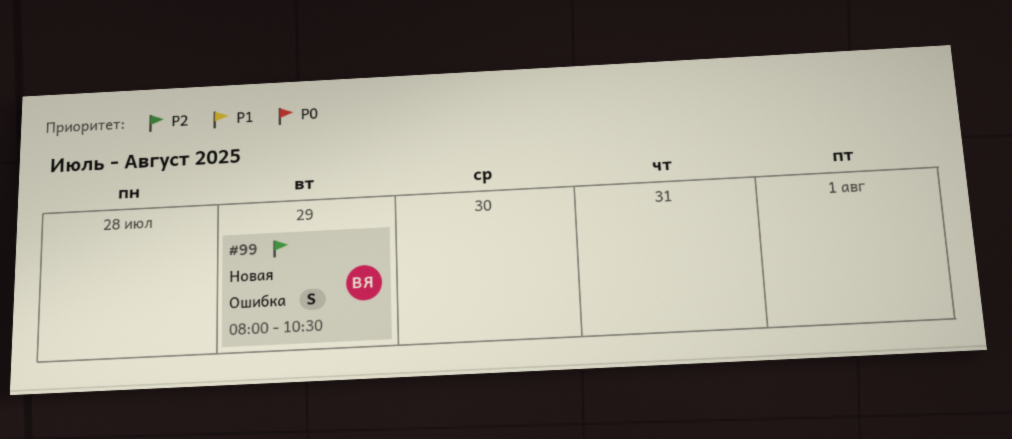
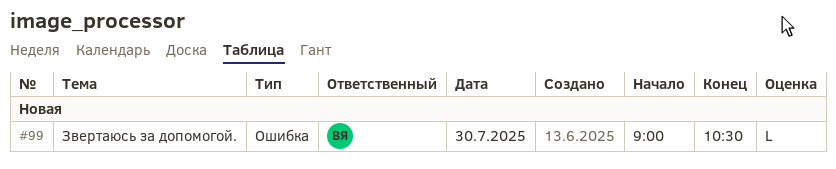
#99, estimate: S -> L
#99, day: Jul 29 -> Jul 30
#99, begins: 08:00 -> 09:00

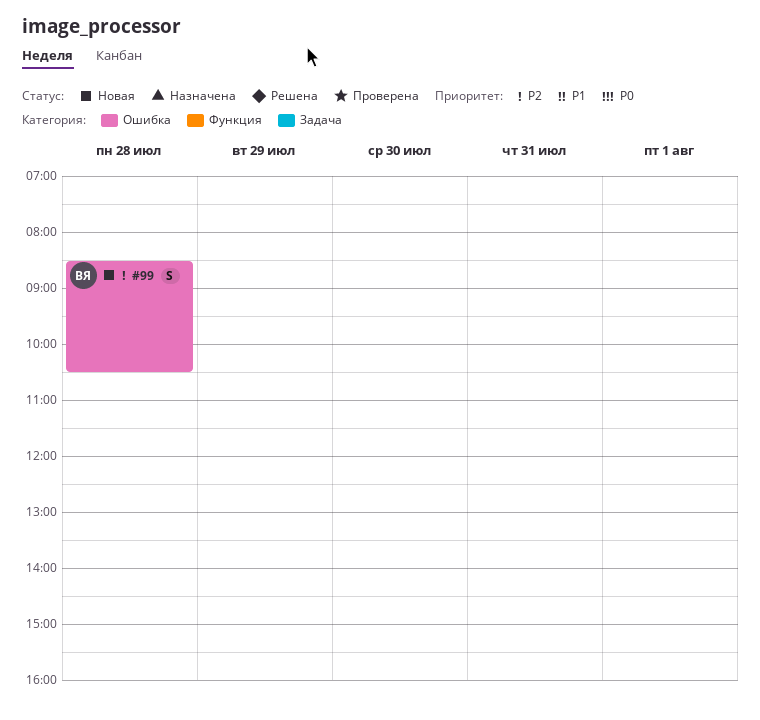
#99, estimate: L -> S
#99, day: Jul 30 -> Jul 28
#99, begins: 09:00 -> 08:30

